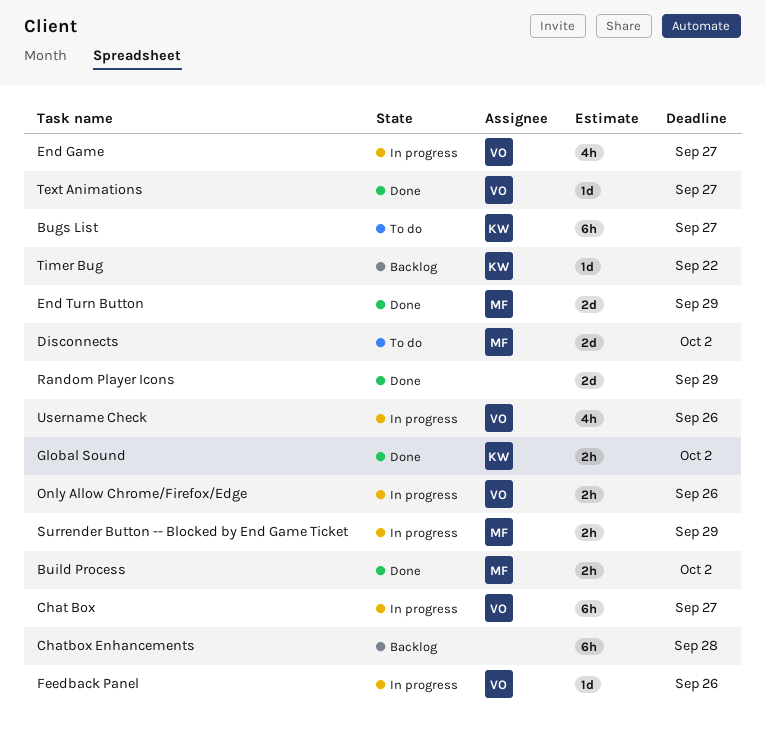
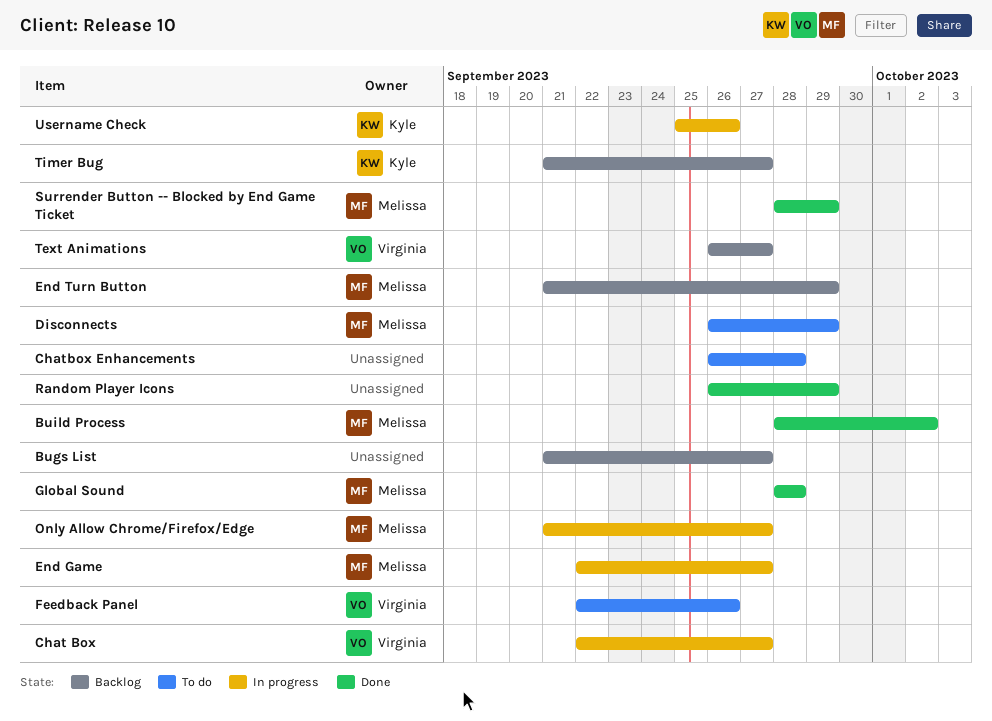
Bugs List, status: To do -> Backlog
Bugs List, owner: Kyle -> none
Chatbox Enhancements, status: Backlog -> To do
Disconnects, due: Oct 2 -> Sep 29
End Game, owner: Virginia -> Melissa
End Turn Button, status: Done -> Backlog
Feedback Panel, status: In progress -> To do
Global Sound, owner: Kyle -> Melissa
Global Sound, due: Oct 2 -> Sep 28
Only Allow Chrome/Firefox/Edge, owner: Virginia -> Melissa
Only Allow Chrome/Firefox/Edge, due: Sep 26 -> Sep 27
Surrender Button -- Blocked by End Game Ticket, status: In progress -> Done
Text Animations, status: Done -> Backlog
Timer Bug, due: Sep 22 -> Sep 27
Username Check, owner: Virginia -> Kyle

